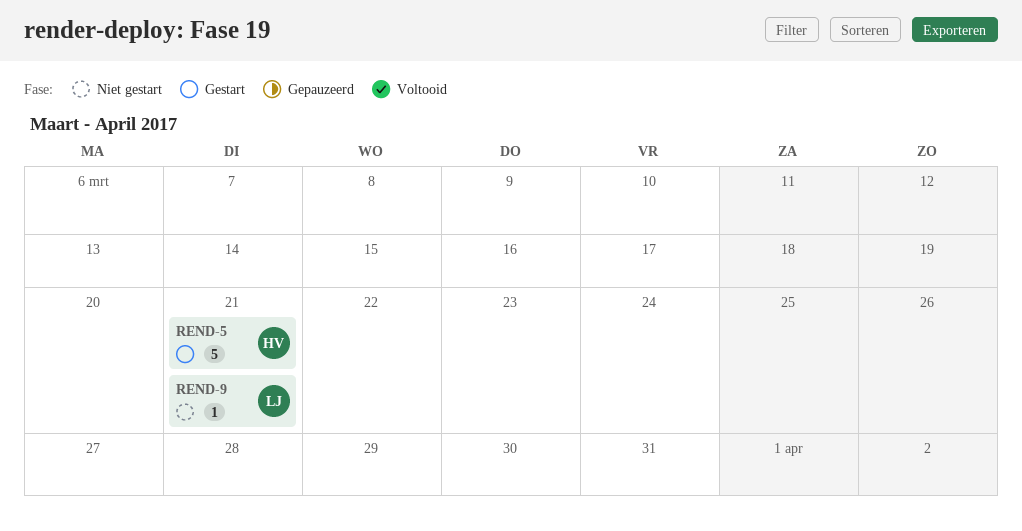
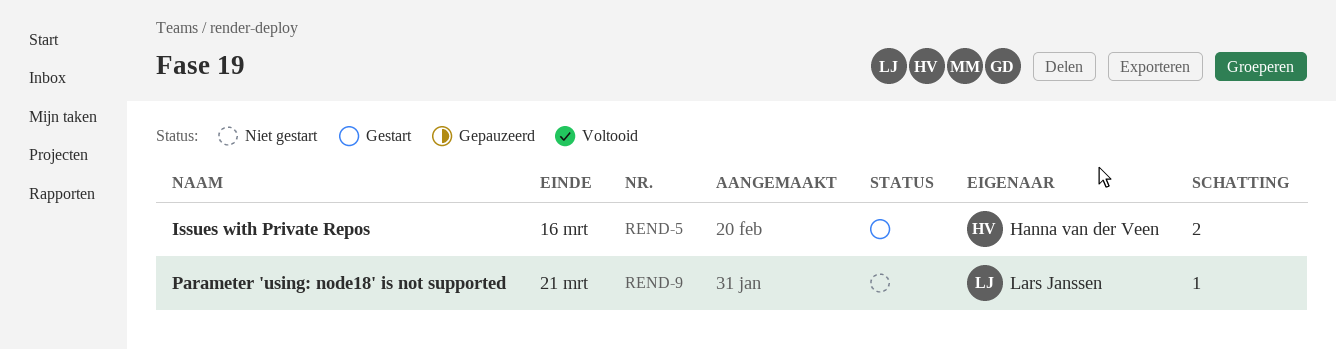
REND-5, estimate: 5 -> 2
REND-5, due: Mar 21 -> Mar 16

